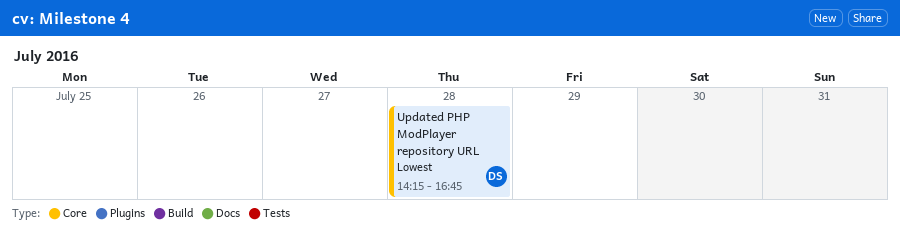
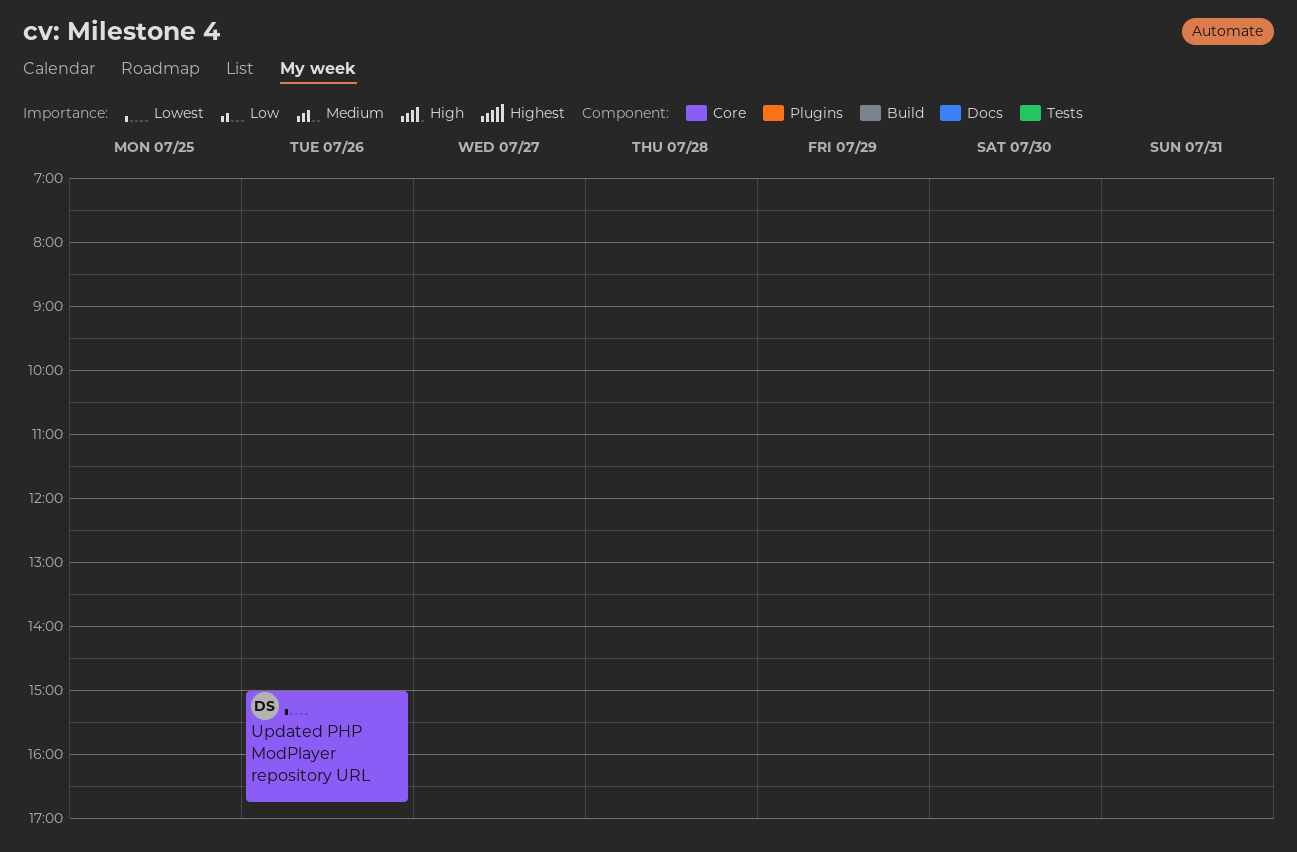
Updated PHP ModPlayer repository URL, day: Jul 28 -> Jul 26
Updated PHP ModPlayer repository URL, begins: 14:15 -> 15:00

